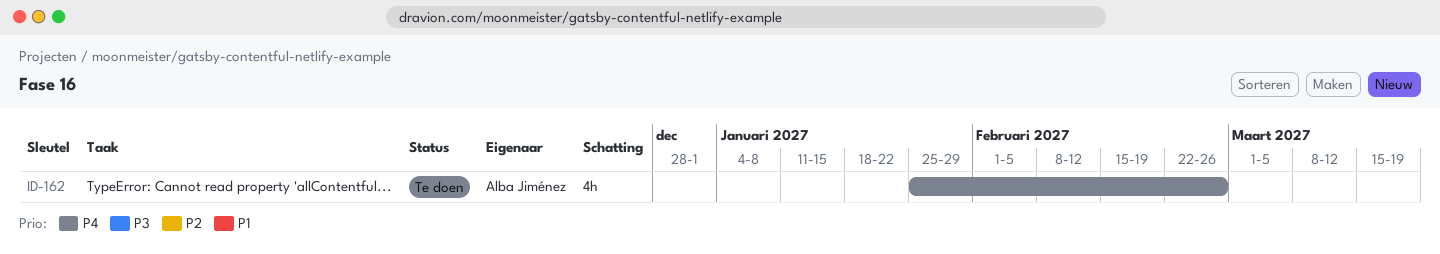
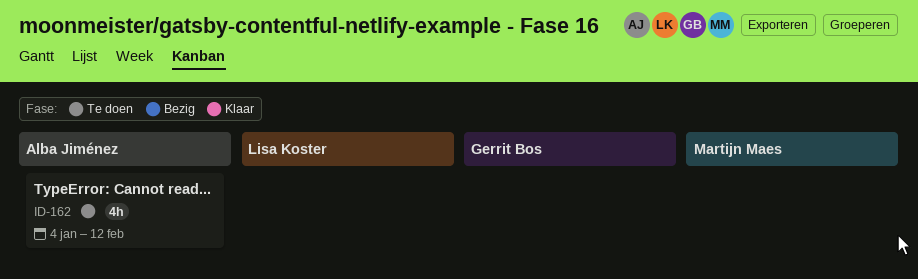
ID-162, start: Jan 25 -> Jan 4
ID-162, due: Feb 26 -> Feb 12

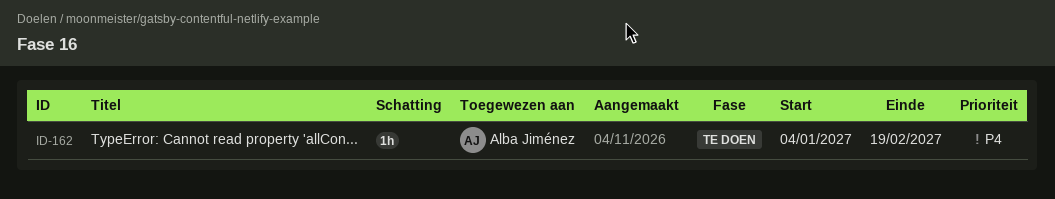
ID-162, estimate: 4h -> 1h
ID-162, due: Feb 12 -> Feb 19

